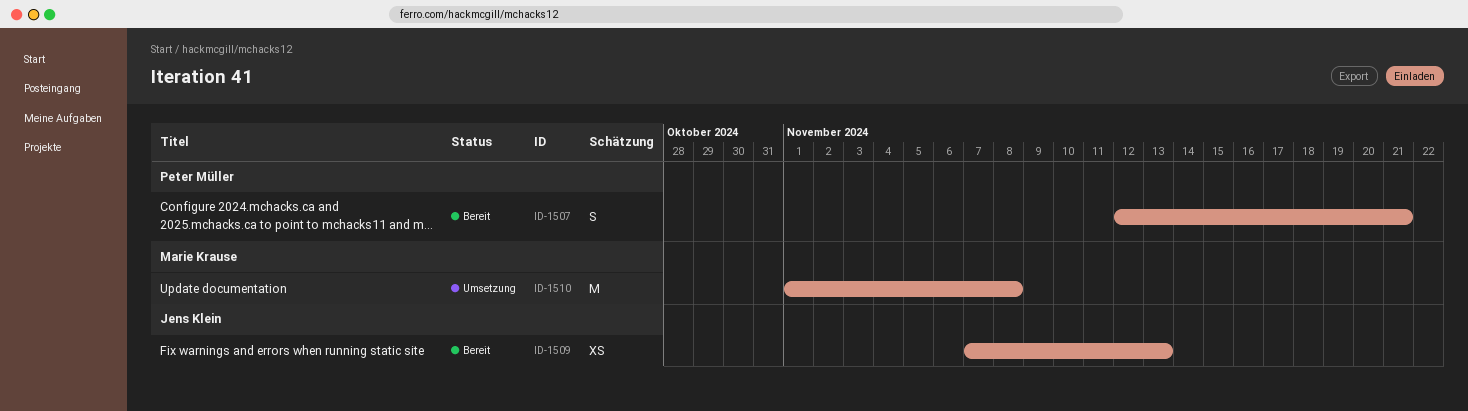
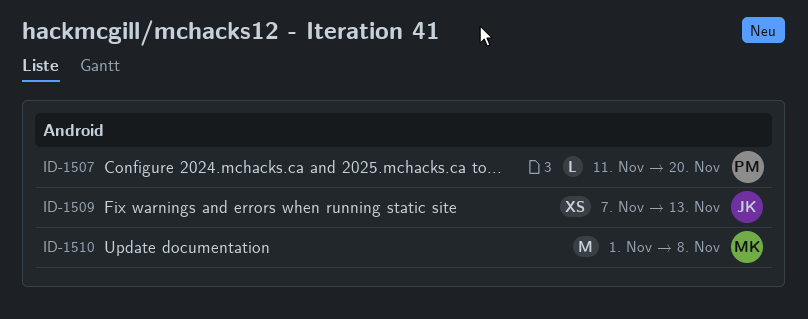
ID-1507, estimate: S -> L
ID-1507, start: Nov 12 -> Nov 11
ID-1507, due: Nov 21 -> Nov 20

